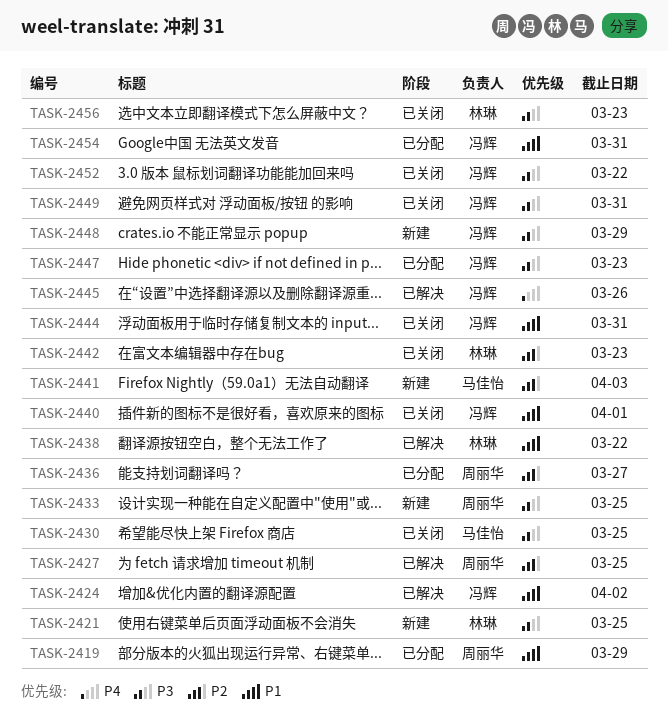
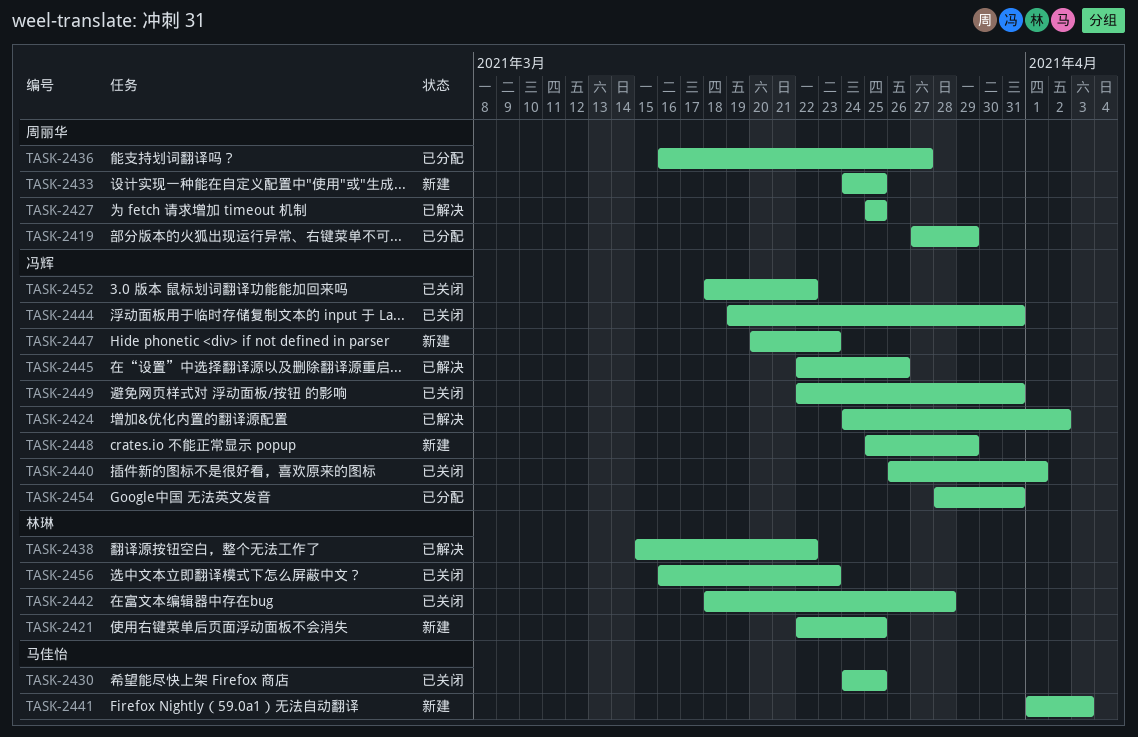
TASK-2442, due: Mar 23 -> Mar 28
TASK-2447, status: 已分配 -> 新建

